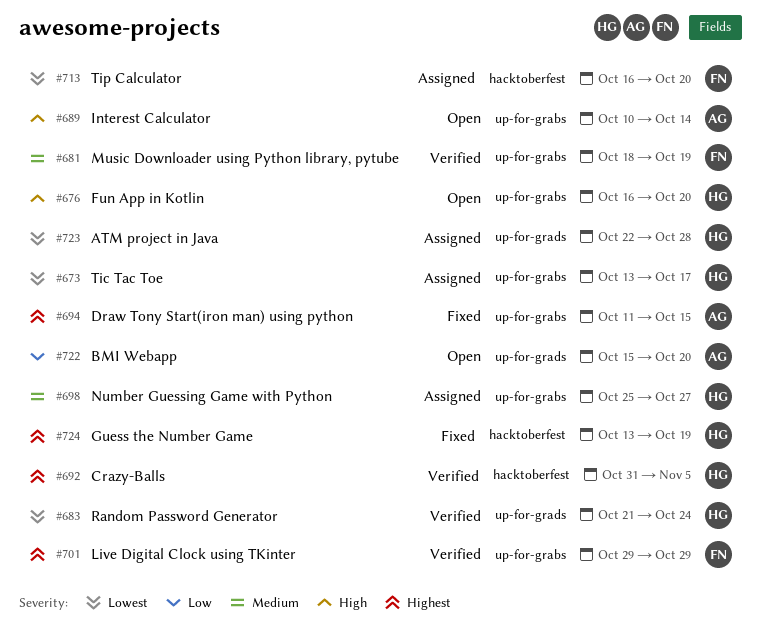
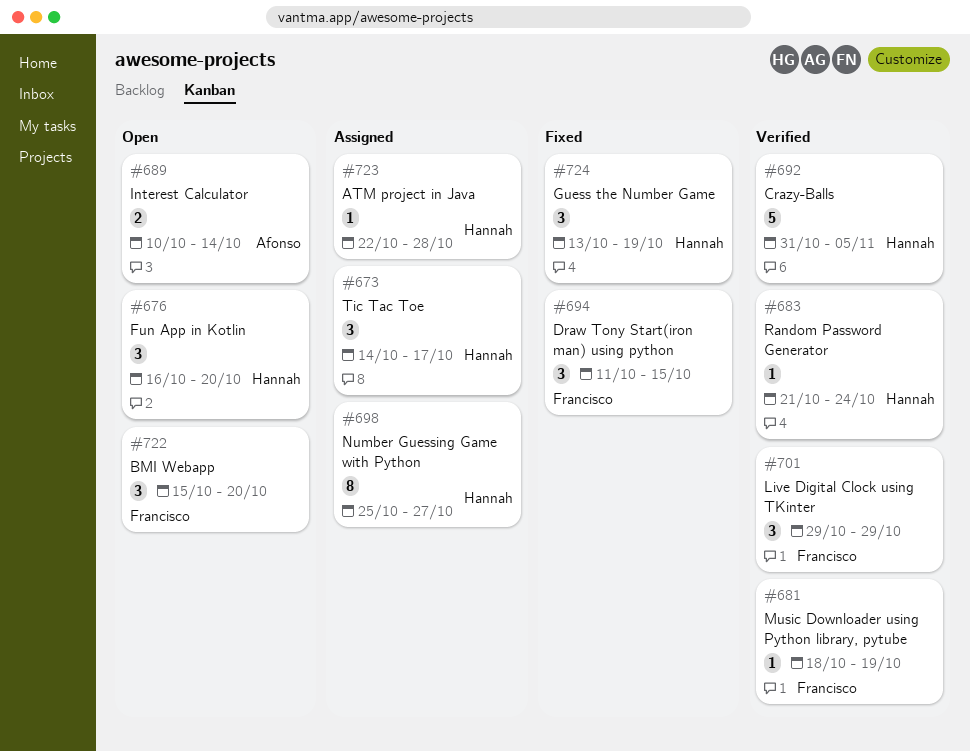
#673, start: Oct 13 -> Oct 14
#694, owner: Afonso -> Francisco
#713: present -> none
#722, owner: Afonso -> Francisco

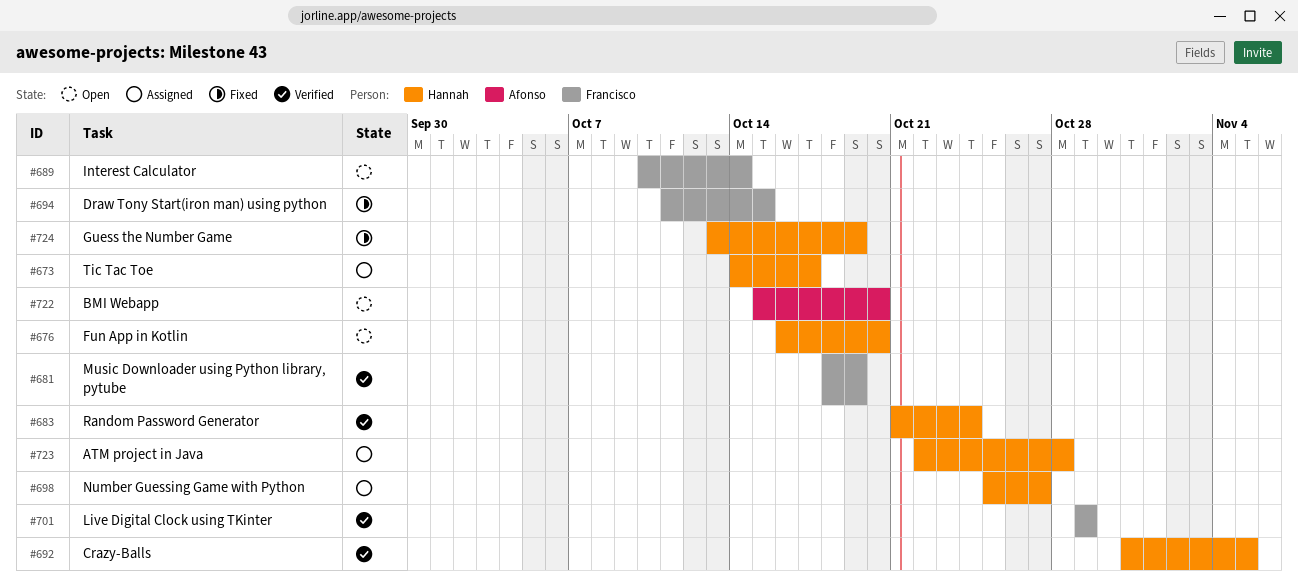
#689, owner: Afonso -> Francisco
#722, owner: Francisco -> Afonso

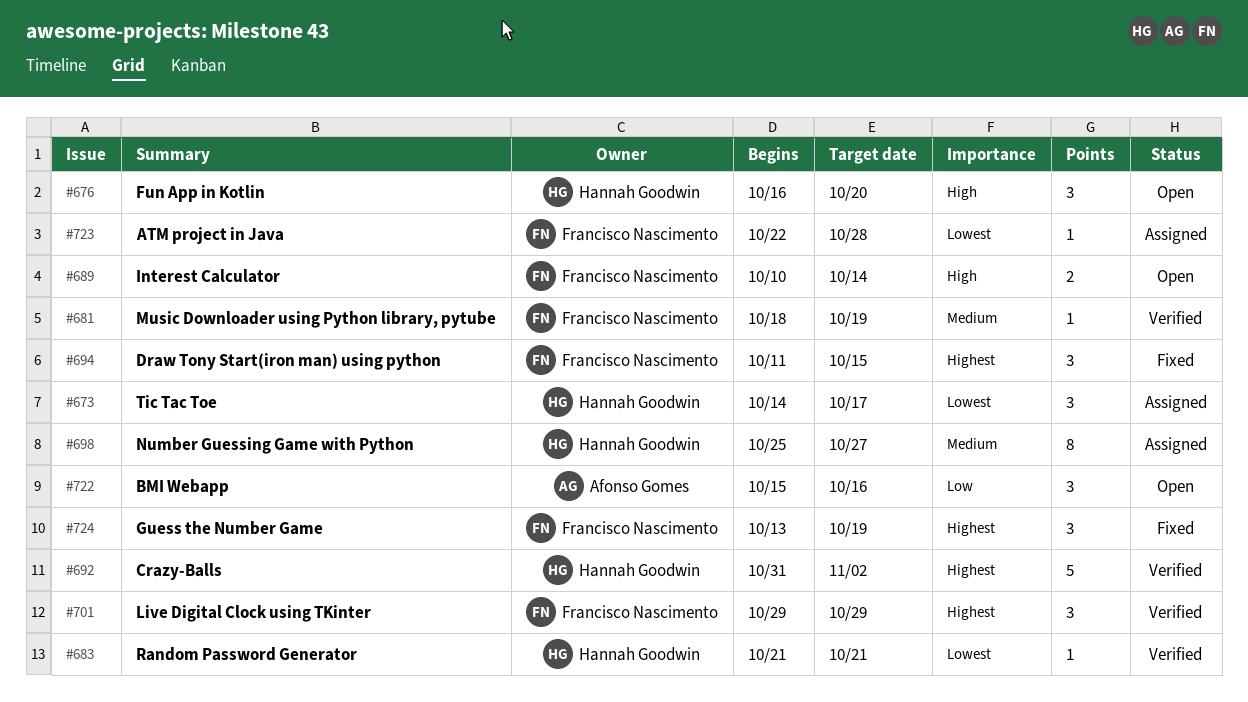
#683, due: Oct 24 -> Oct 21
#692, due: Nov 5 -> Nov 2
#722, due: Oct 20 -> Oct 16
#723, owner: Hannah Goodwin -> Francisco Nascimento
#724, owner: Hannah Goodwin -> Francisco Nascimento

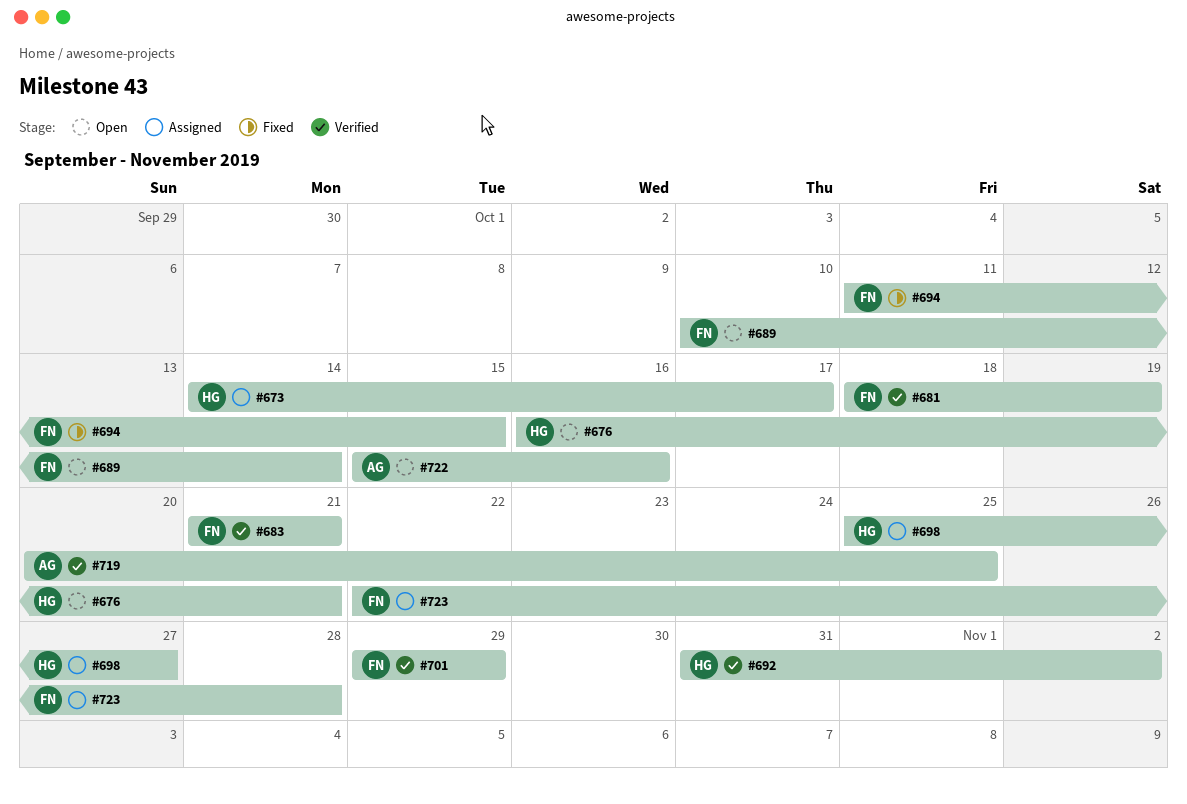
#676, due: Oct 20 -> Oct 21
#683, owner: Hannah Goodwin -> Francisco Nascimento
#719: none -> present
#724: present -> none

